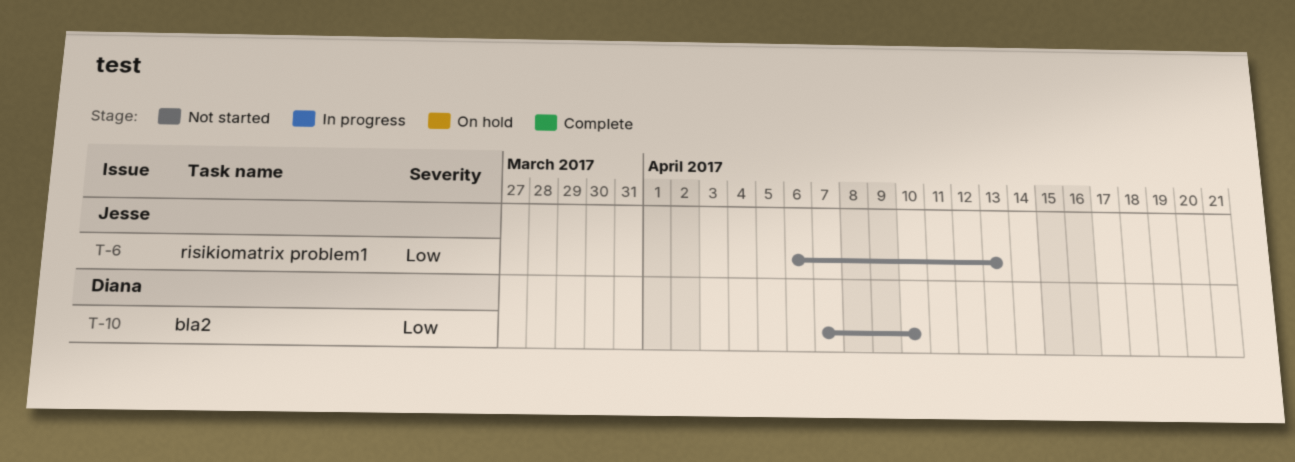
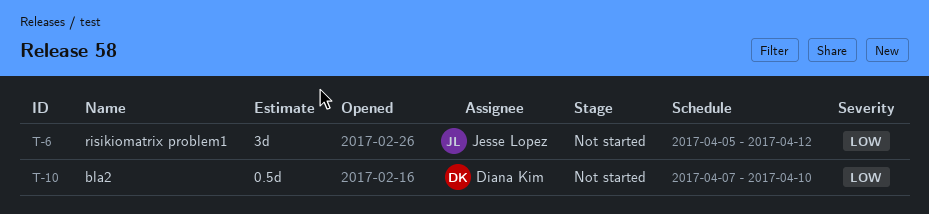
T-6, start: Apr 6 -> Apr 5
T-6, due: Apr 13 -> Apr 12

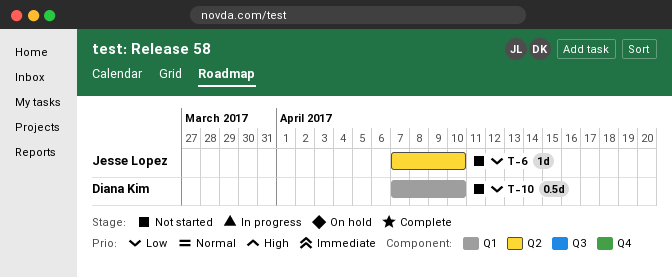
T-6, estimate: 3d -> 1d
T-6, start: Apr 5 -> Apr 7
T-6, due: Apr 12 -> Apr 10

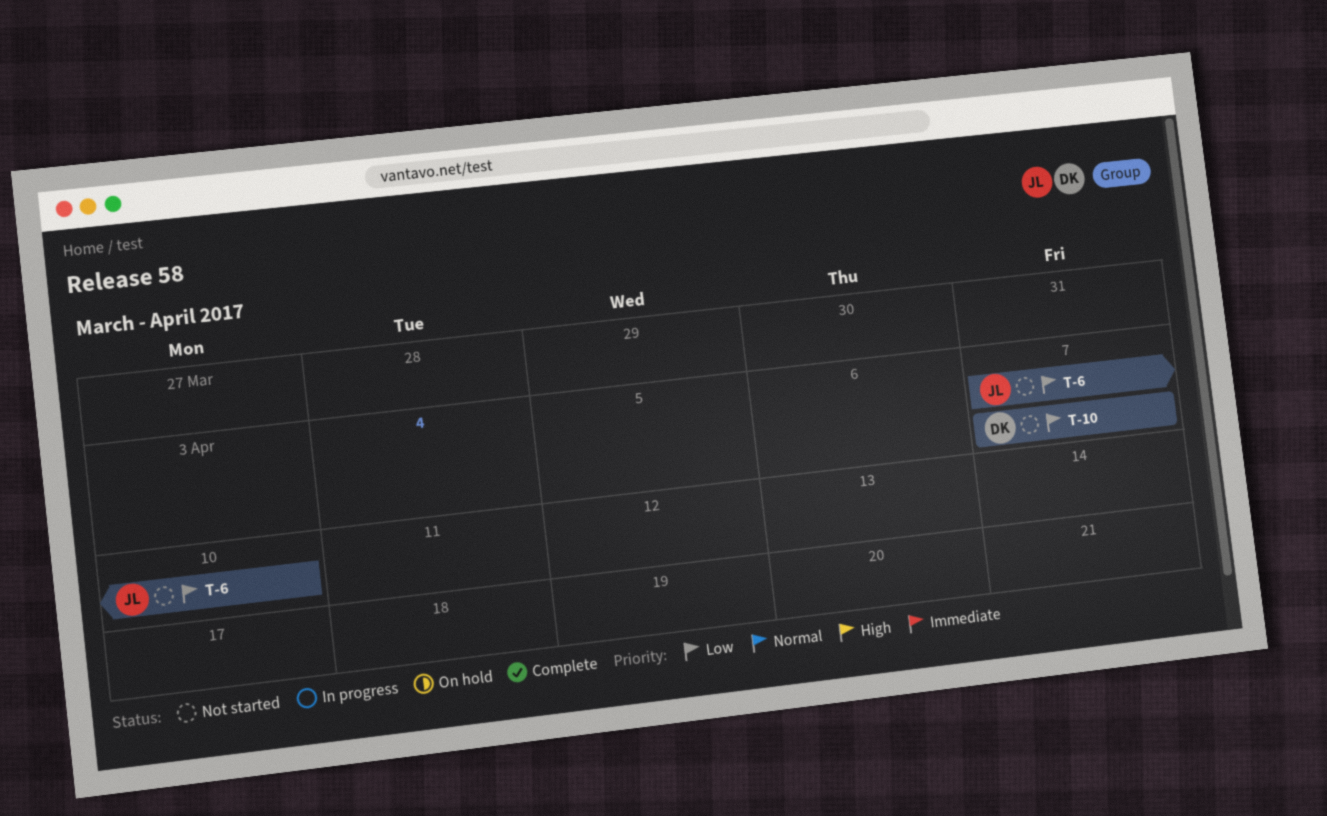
T-10, due: Apr 10 -> Apr 7

